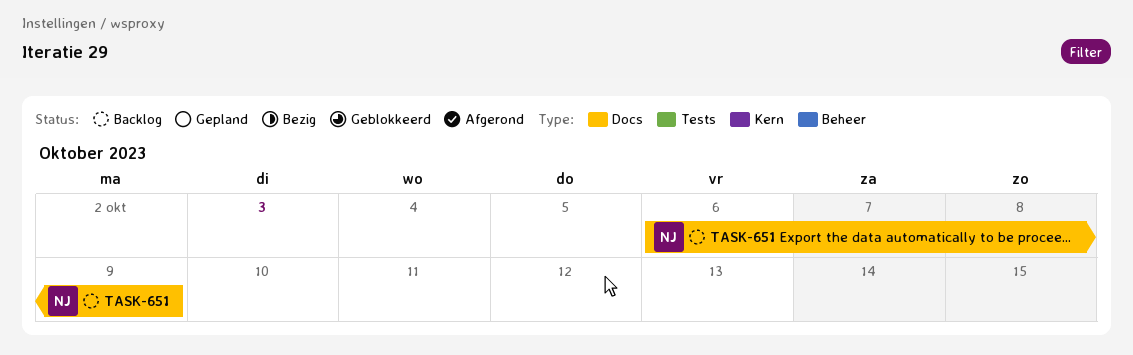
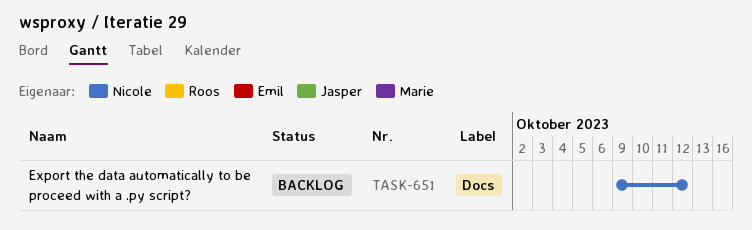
TASK-651, start: Oct 6 -> Oct 9
TASK-651, due: Oct 9 -> Oct 12

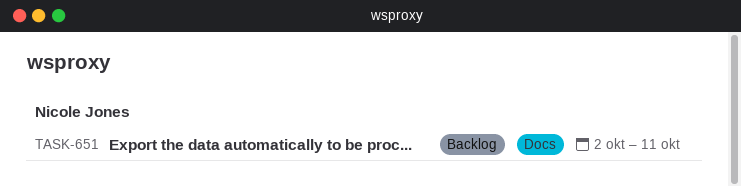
TASK-651, start: Oct 9 -> Oct 2
TASK-651, due: Oct 12 -> Oct 11

